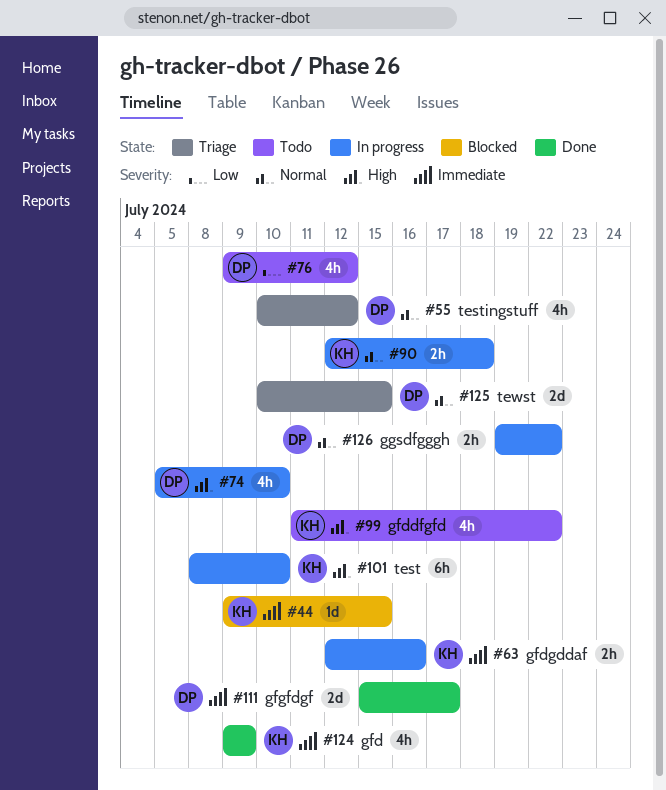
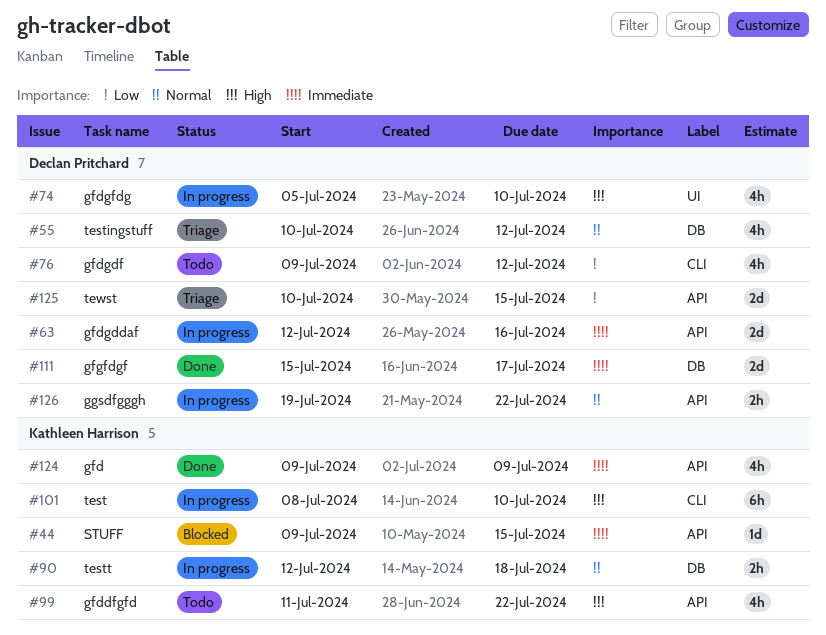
#63, owner: Kathleen Harrison -> Declan Pritchard
#63, estimate: 2h -> 2d
#125, priority: Normal -> Low

